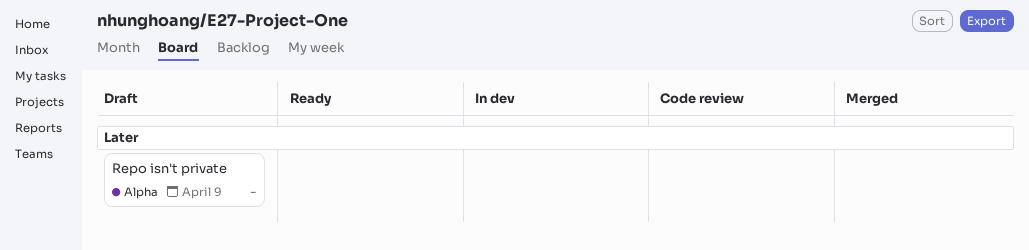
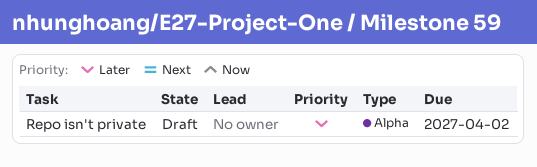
Repo isn't private, due: Apr 9 -> Apr 2

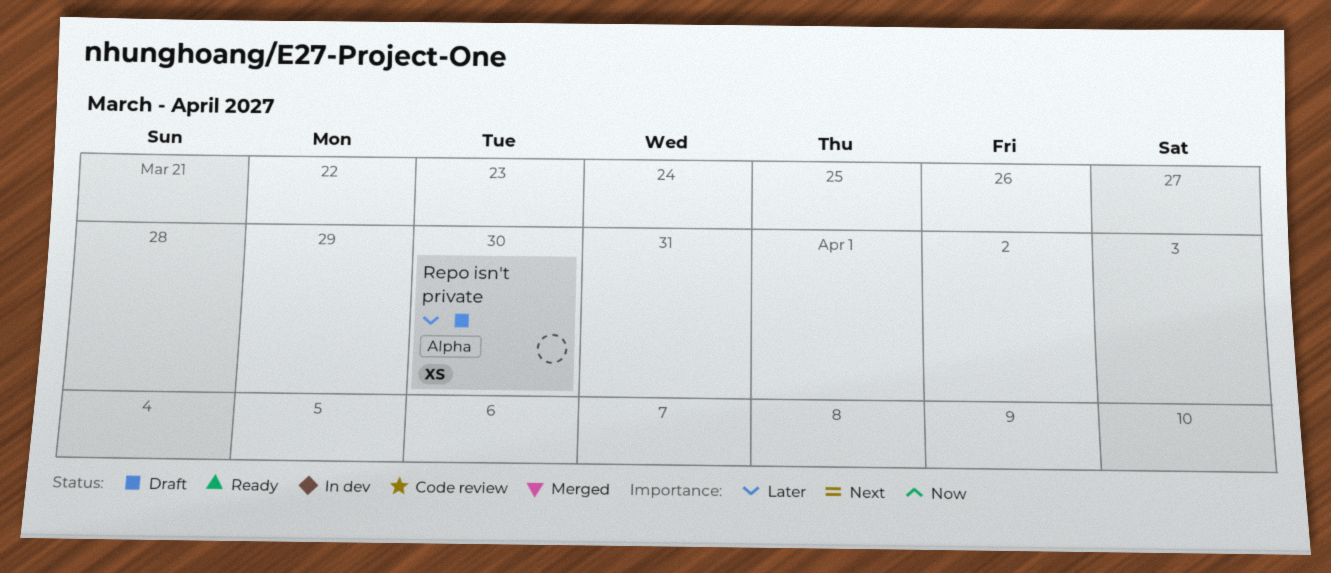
Repo isn't private, due: Apr 2 -> Mar 30

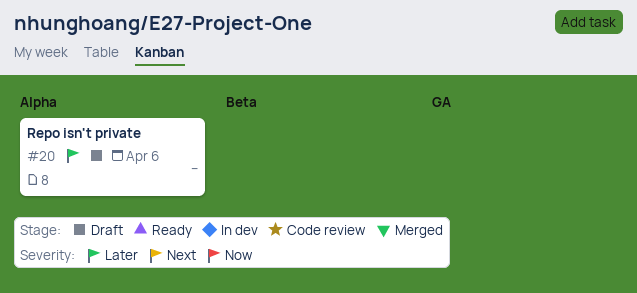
Repo isn't private, due: Mar 30 -> Apr 6

